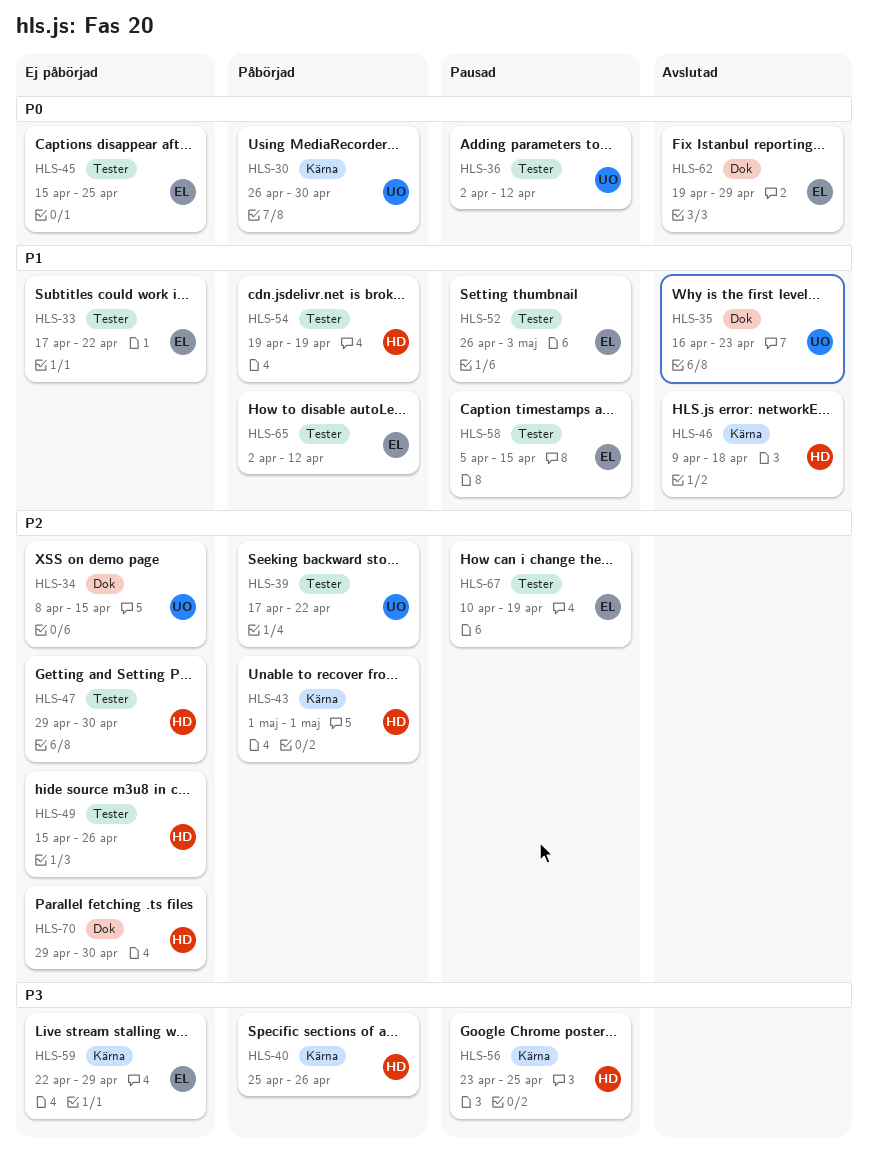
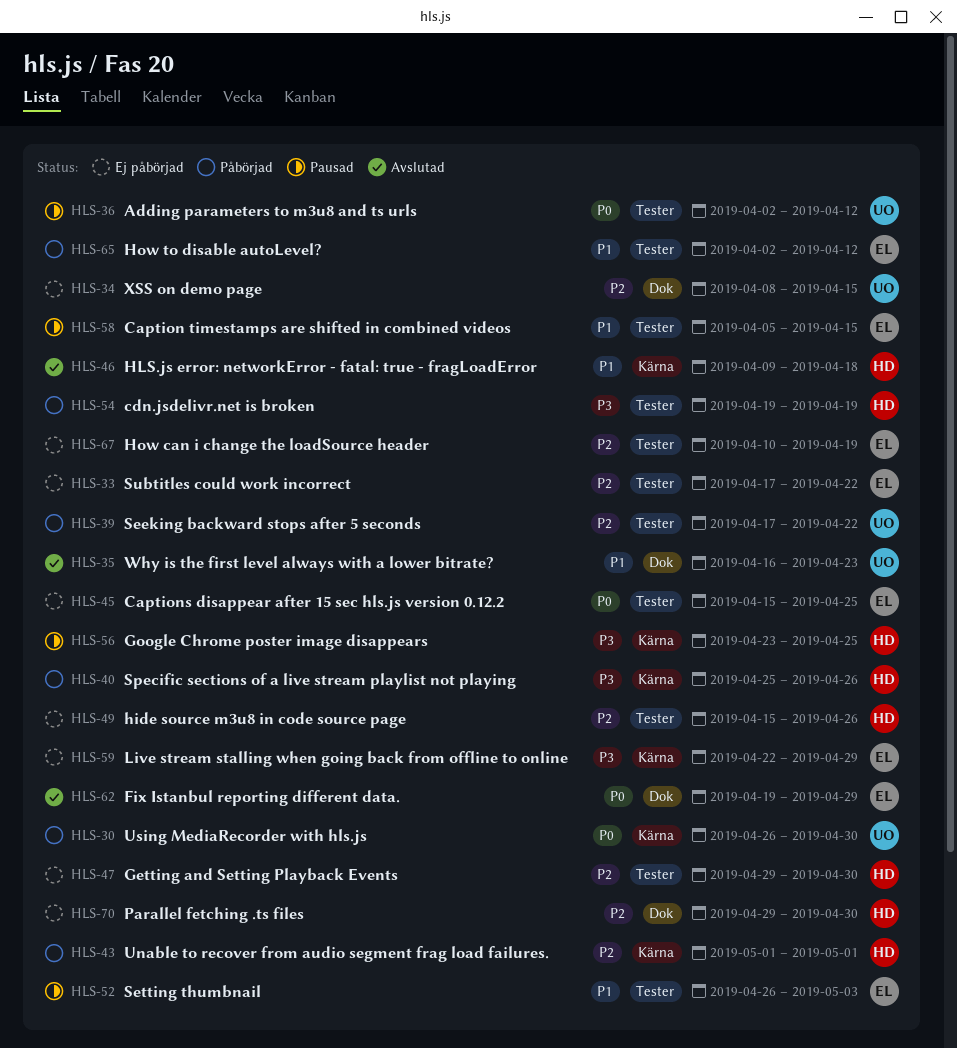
HLS-33, priority: P1 -> P2
HLS-54, priority: P1 -> P3
HLS-67, status: Pausad -> Ej påbörjad

